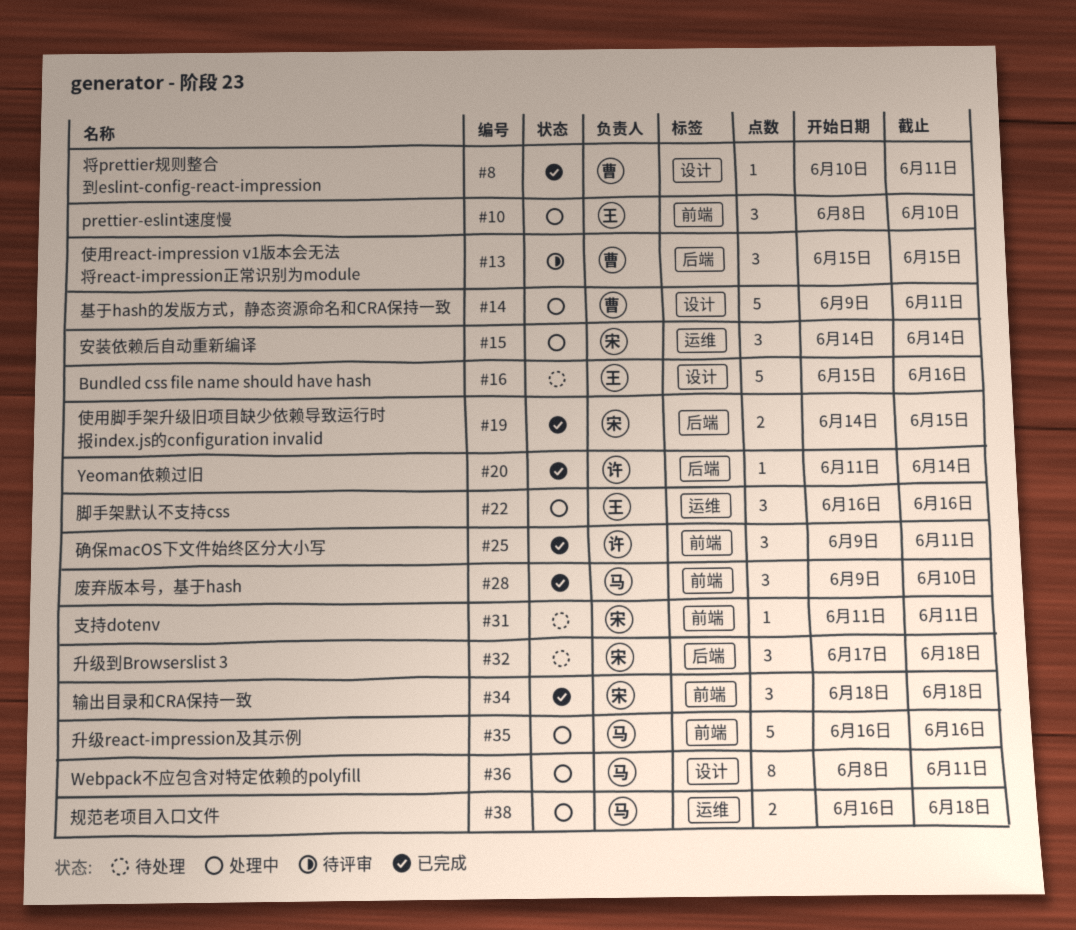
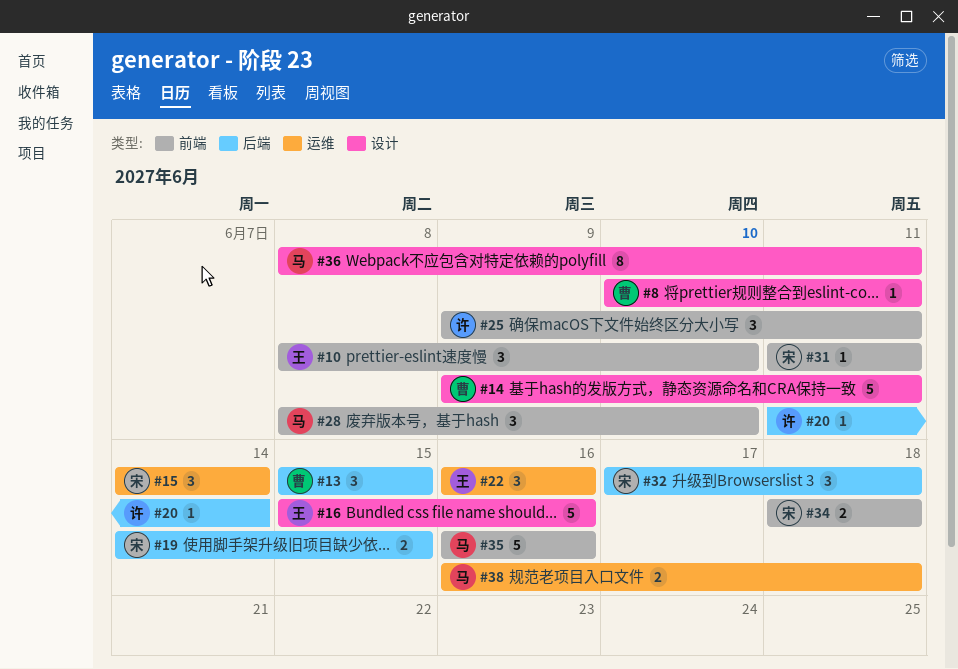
#28, start: Jun 9 -> Jun 8
#34, estimate: 3 -> 2

